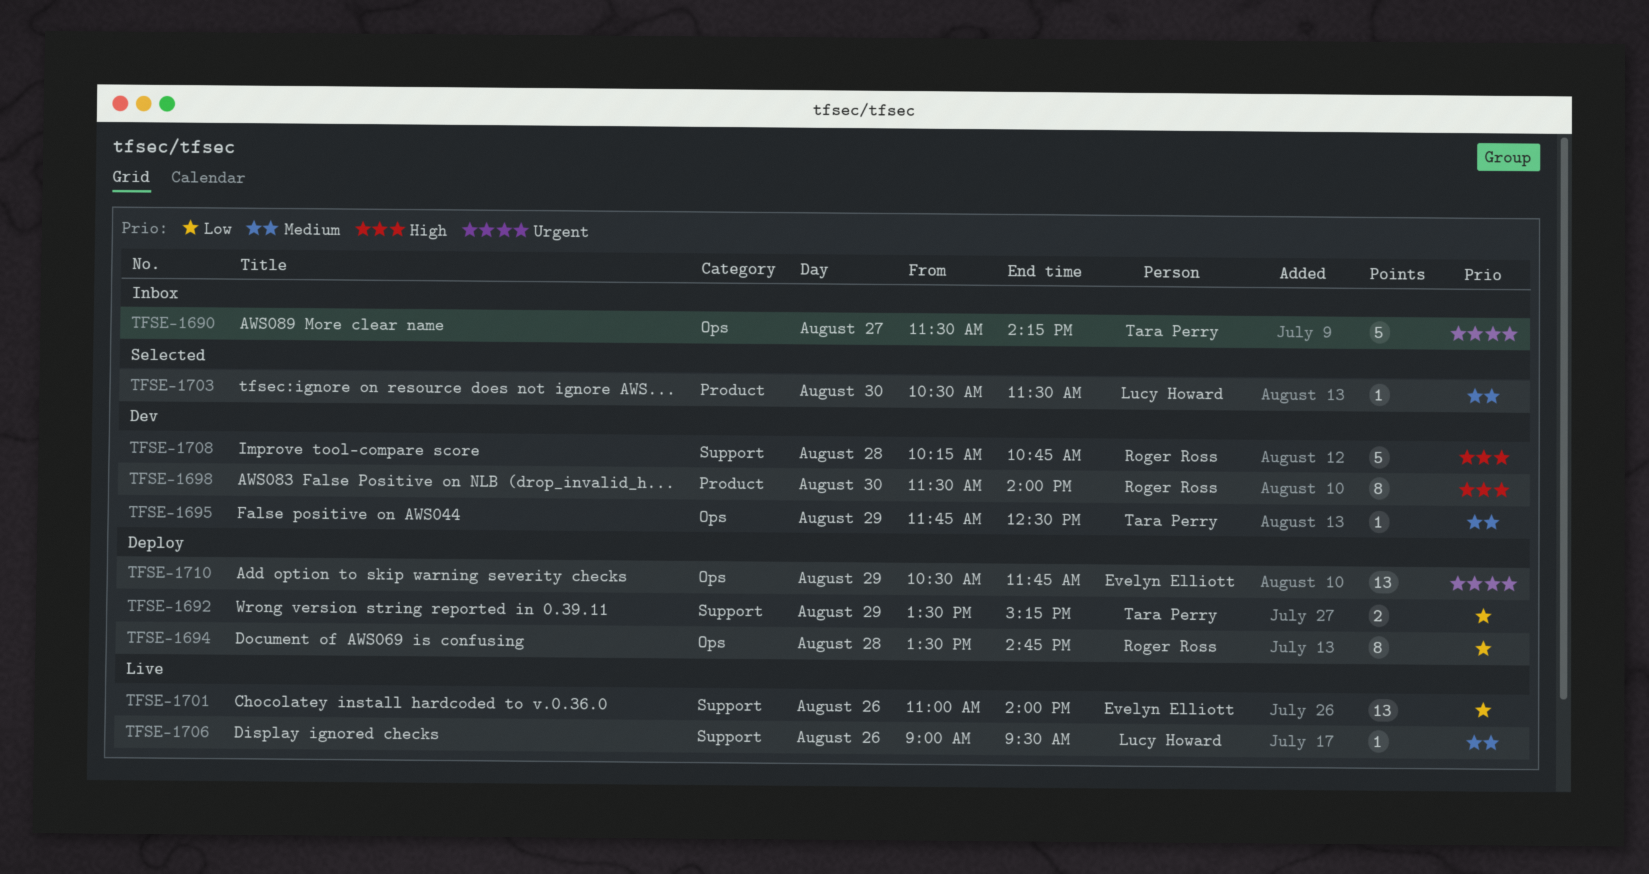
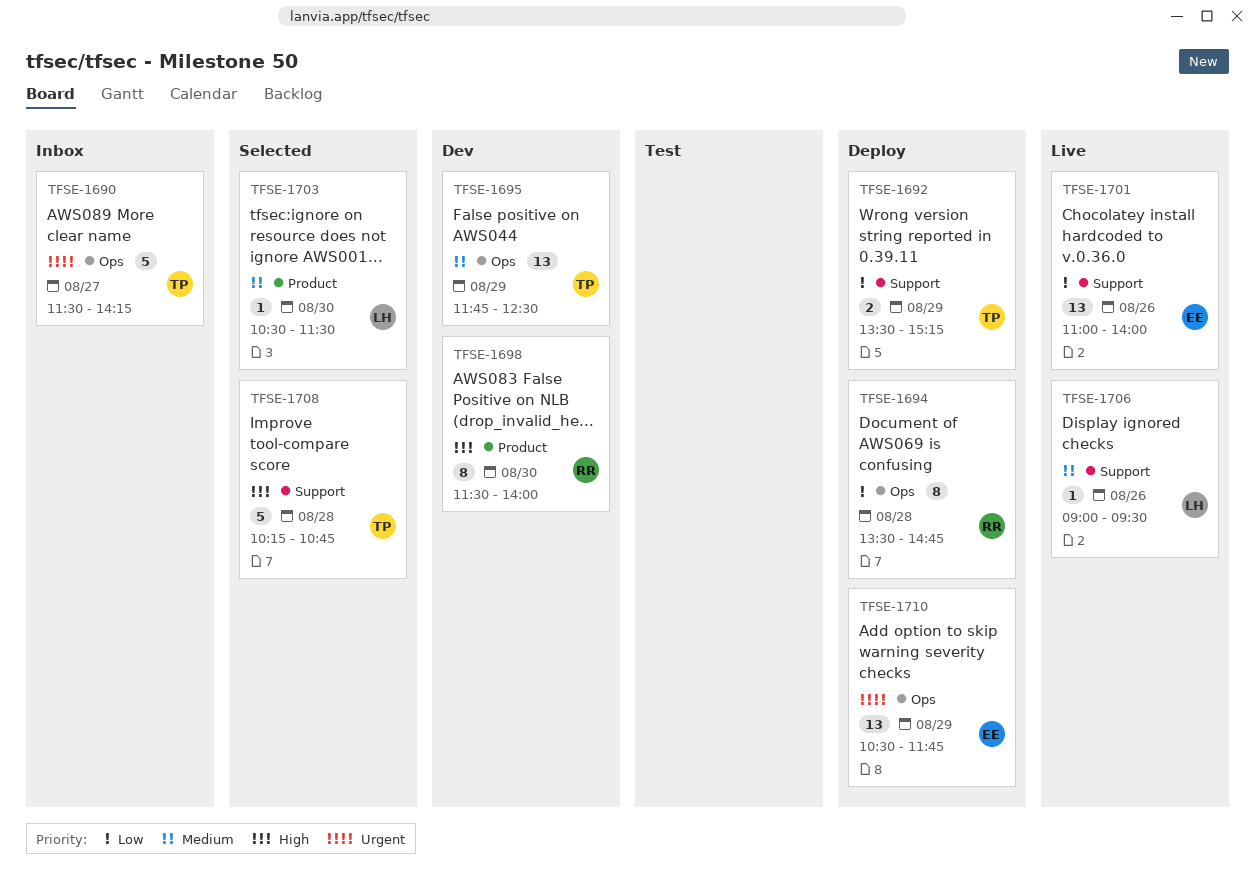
TFSE-1695, estimate: 1 -> 13
TFSE-1708, status: Dev -> Selected
TFSE-1708, owner: Roger Ross -> Tara Perry

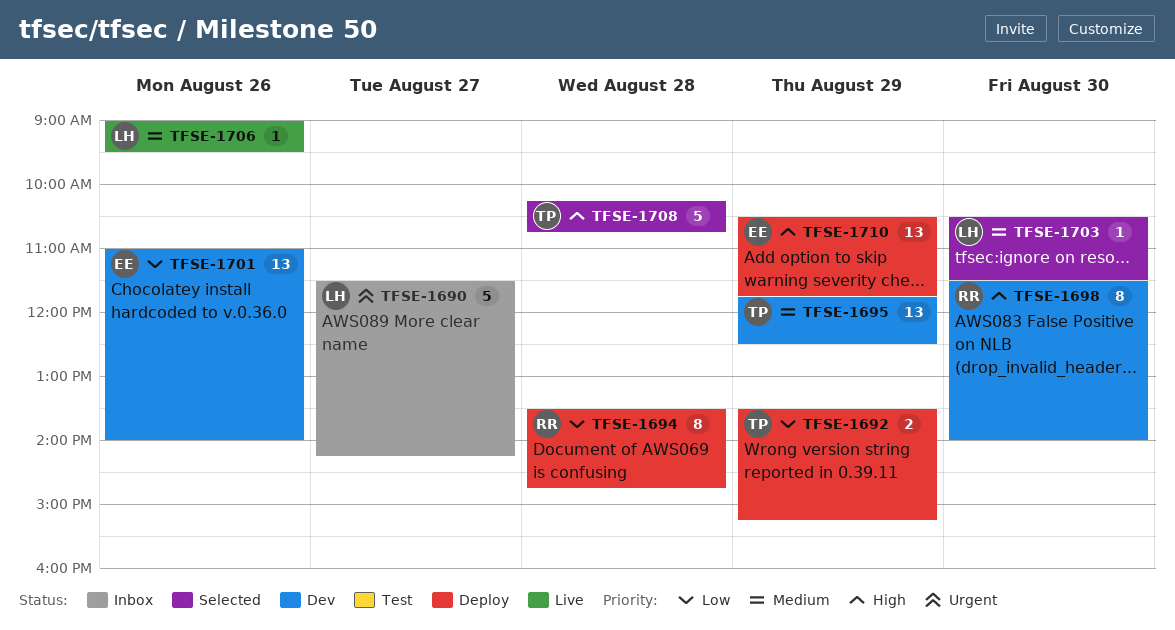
TFSE-1690, owner: TP -> LH
TFSE-1701, status: Live -> Dev
TFSE-1710, priority: Urgent -> High

